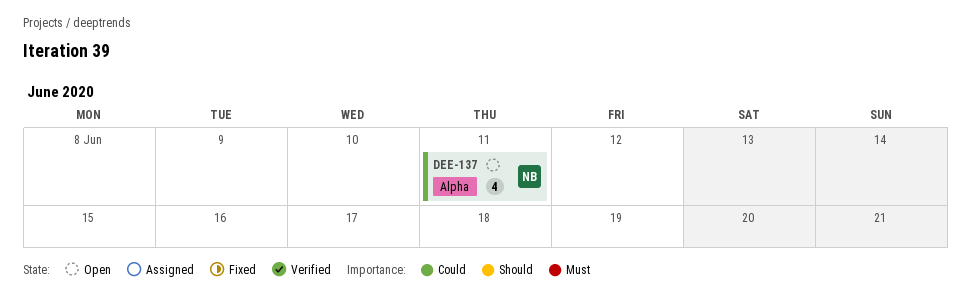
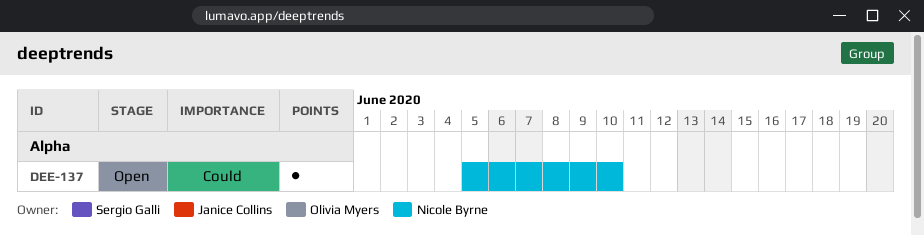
DEE-137, estimate: 4 -> 1
DEE-137, due: Jun 11 -> Jun 10

